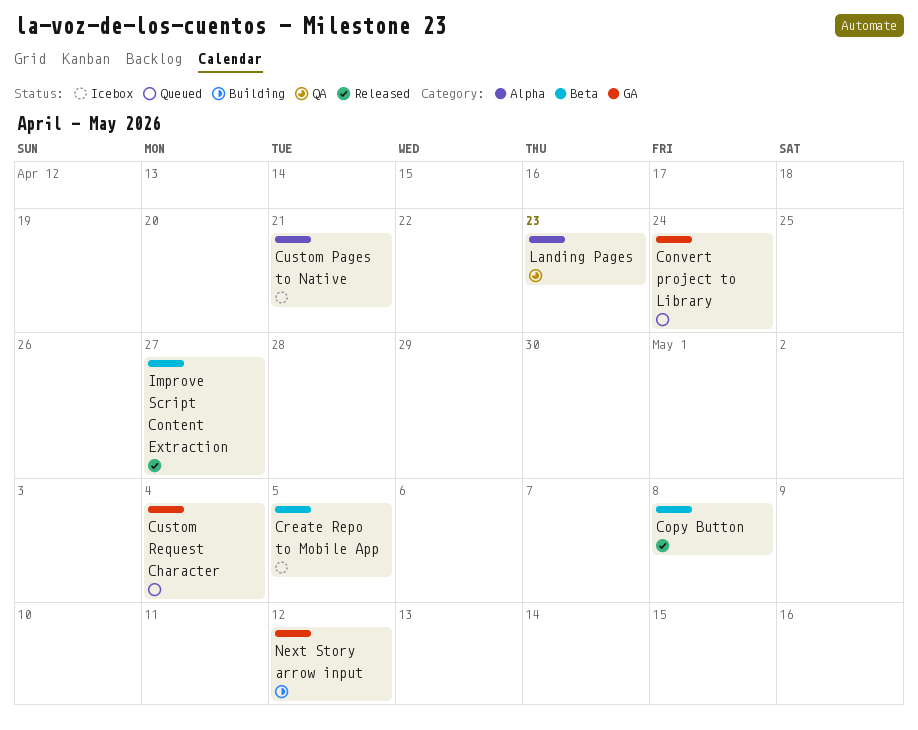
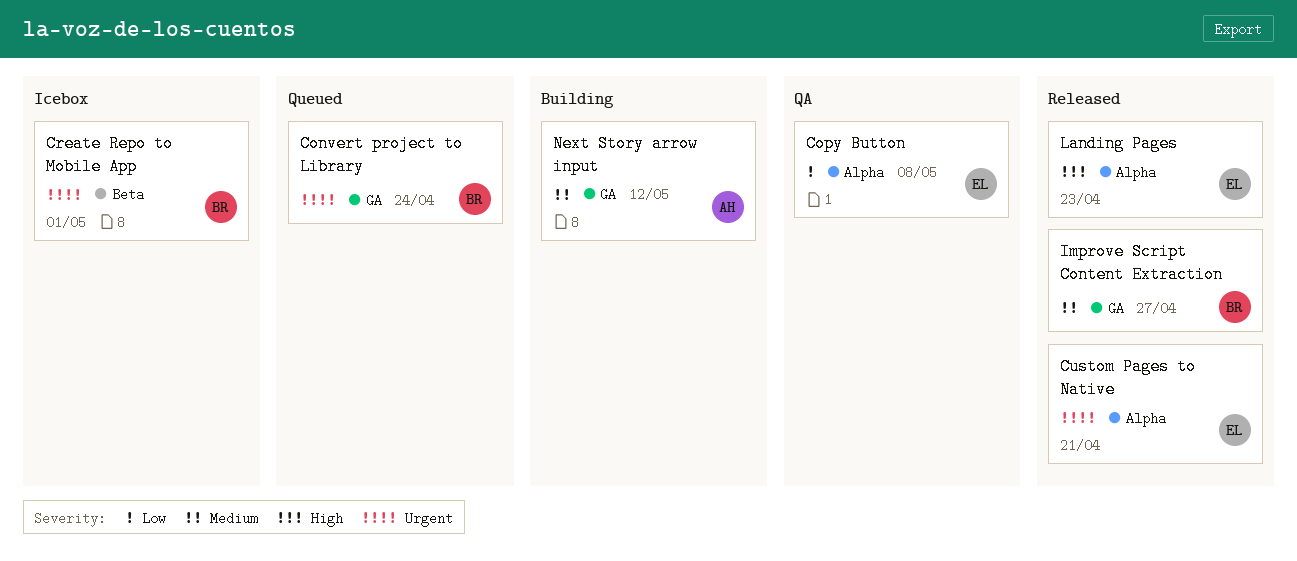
Copy Button, status: Released -> QA
Copy Button, label: Beta -> Alpha
Create Repo to Mobile App, due: May 5 -> May 1
Custom Pages to Native, status: Icebox -> Released
Custom Request Character: present -> none
Improve Script Content Extraction, label: Beta -> GA
Landing Pages, status: QA -> Released

